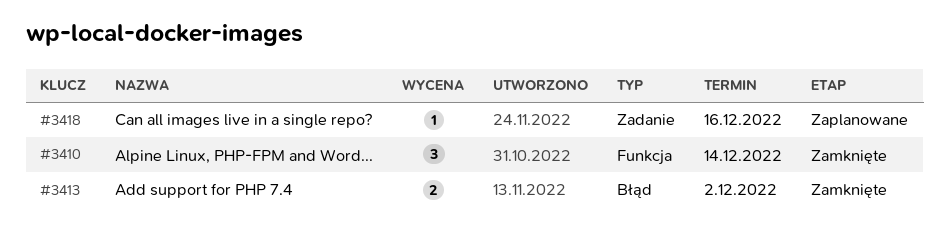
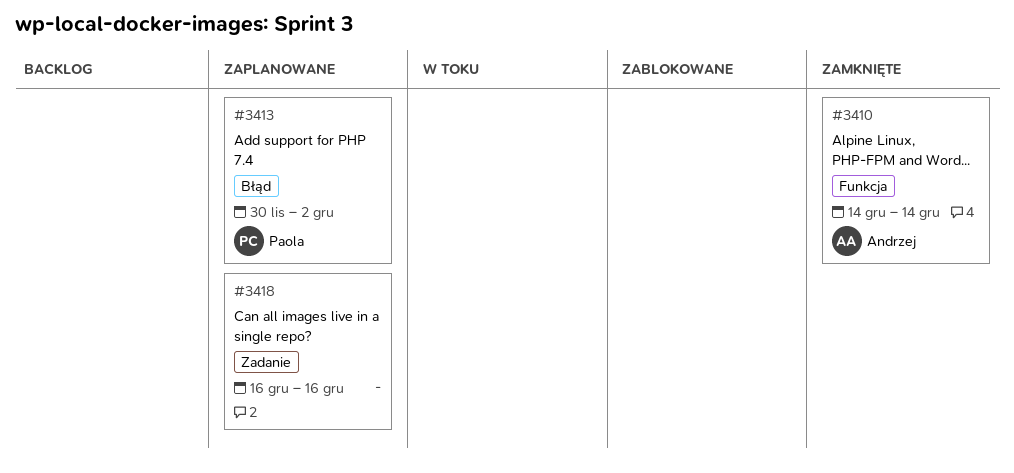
#3413, status: Zamknięte -> Zaplanowane

